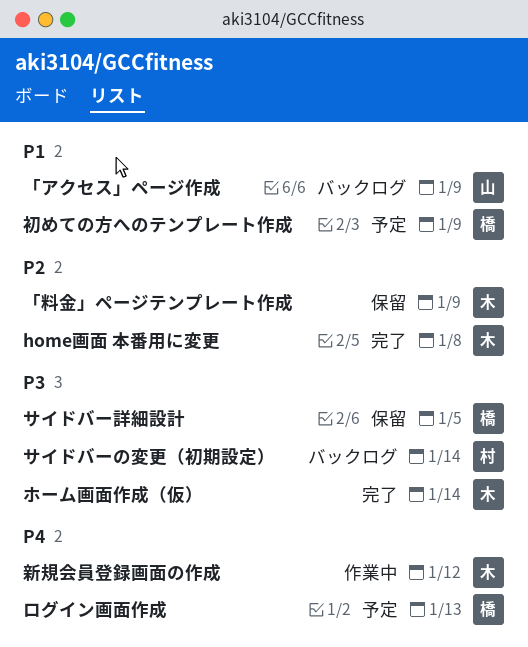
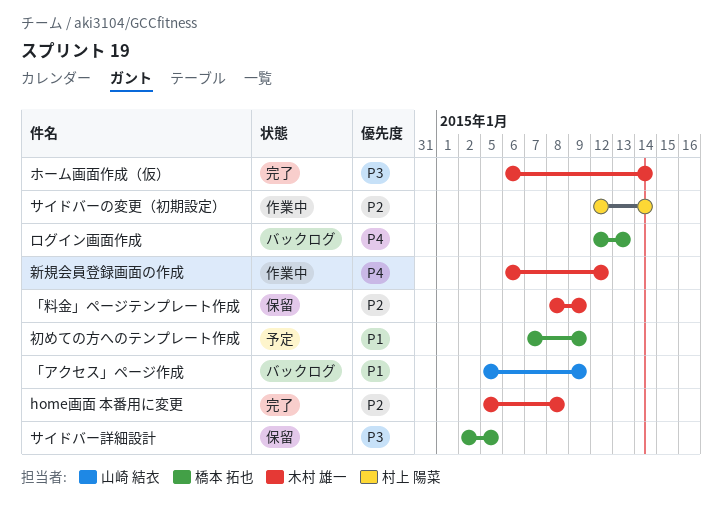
サイドバーの変更（初期設定）, status: バックログ -> 作業中
サイドバーの変更（初期設定）, priority: P3 -> P2
ログイン画面作成, status: 予定 -> バックログ

